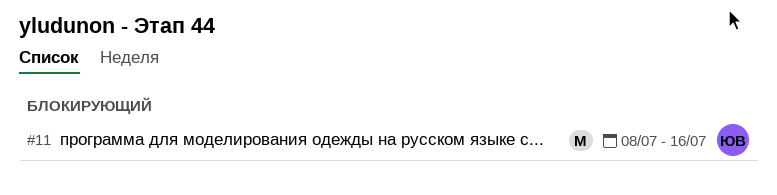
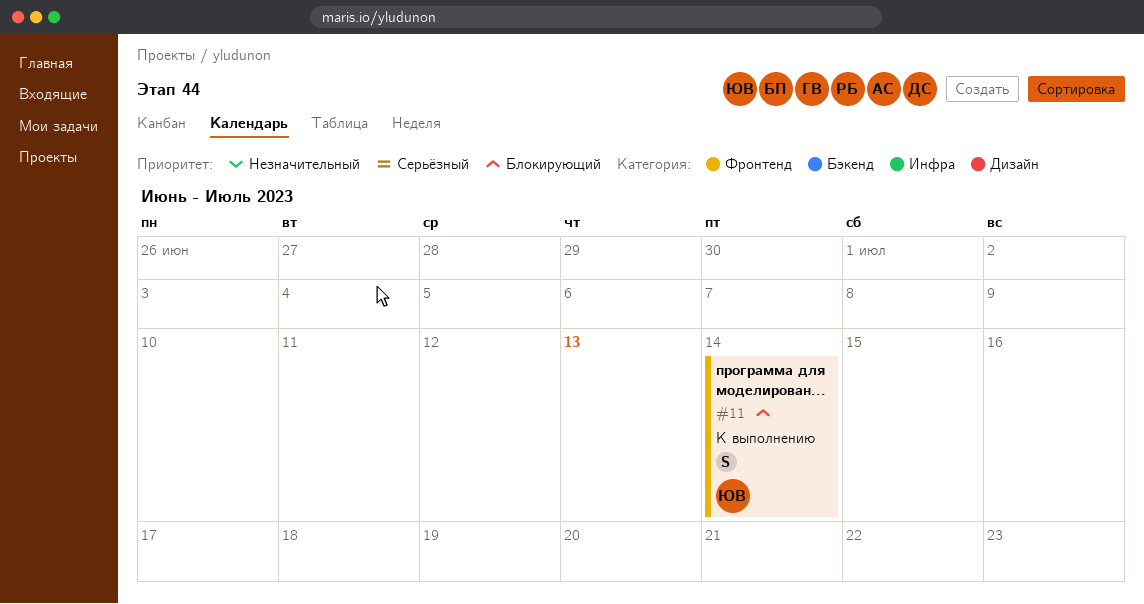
#11, estimate: M -> S
#11, due: Jul 16 -> Jul 14

